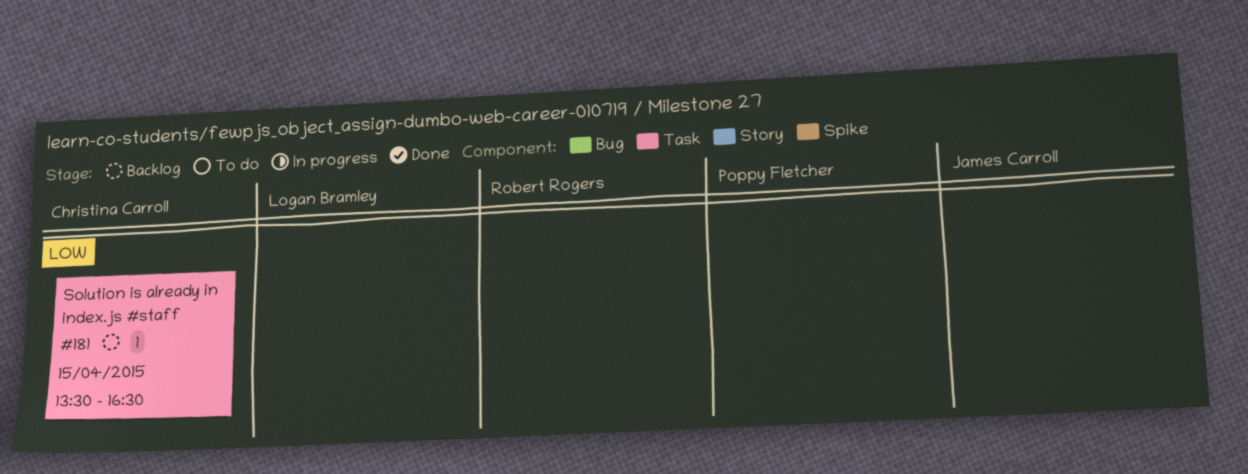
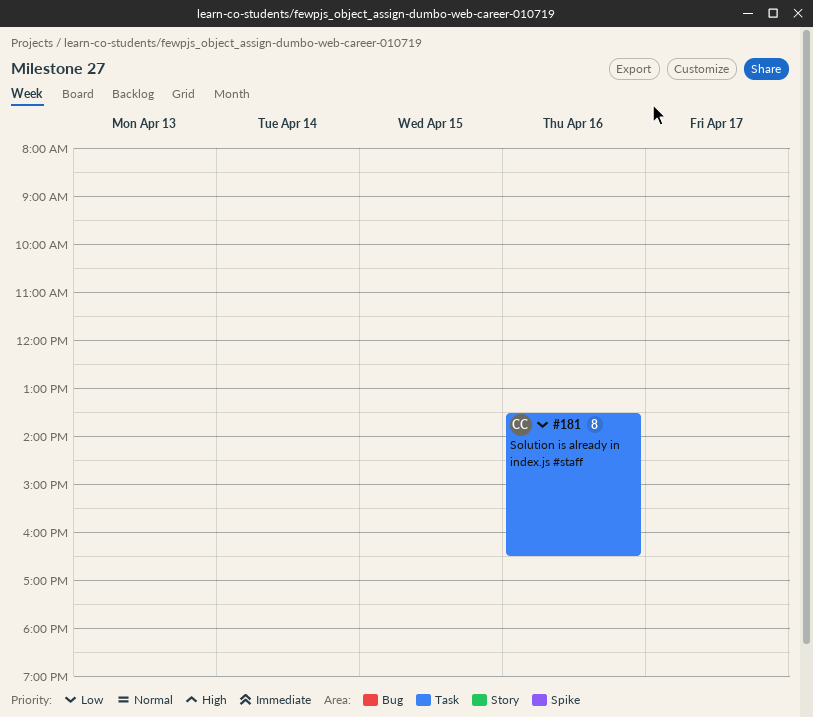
#181, estimate: 1 -> 8
#181, day: Apr 15 -> Apr 16

